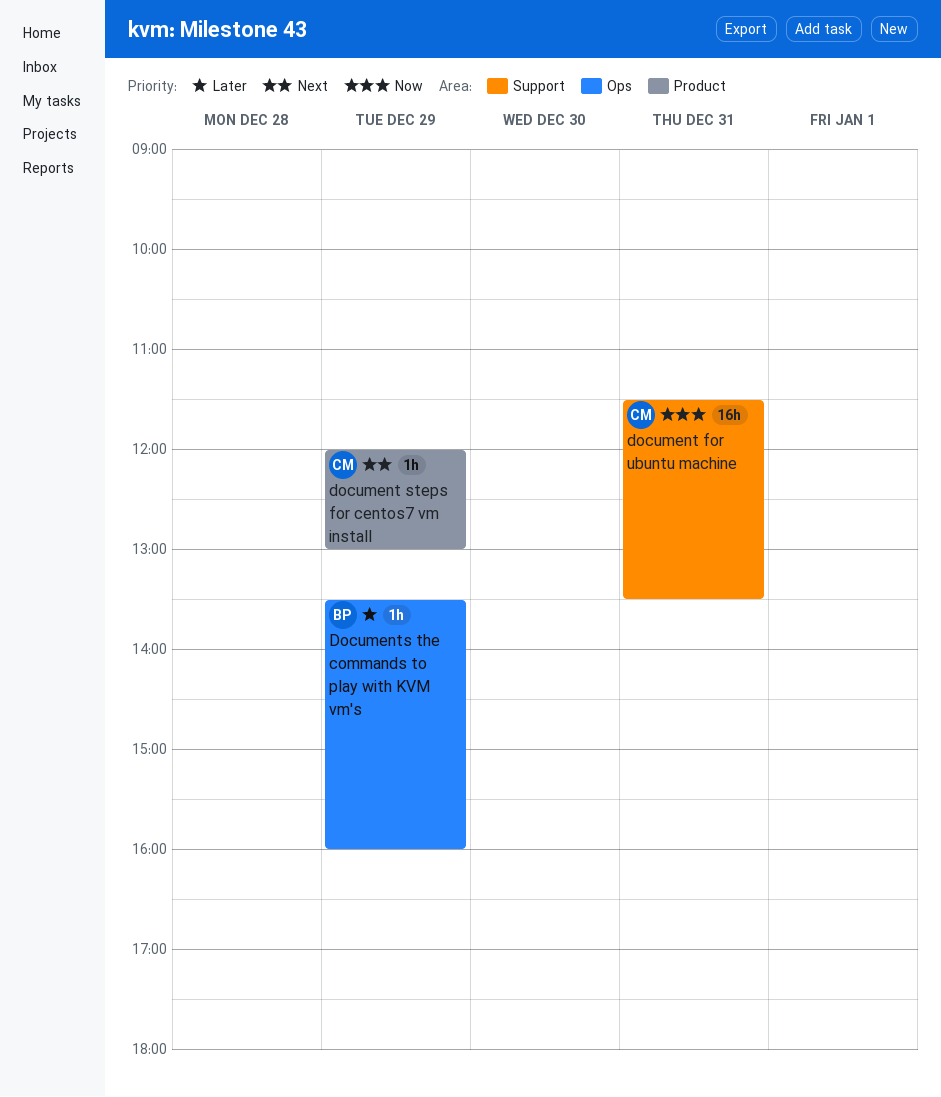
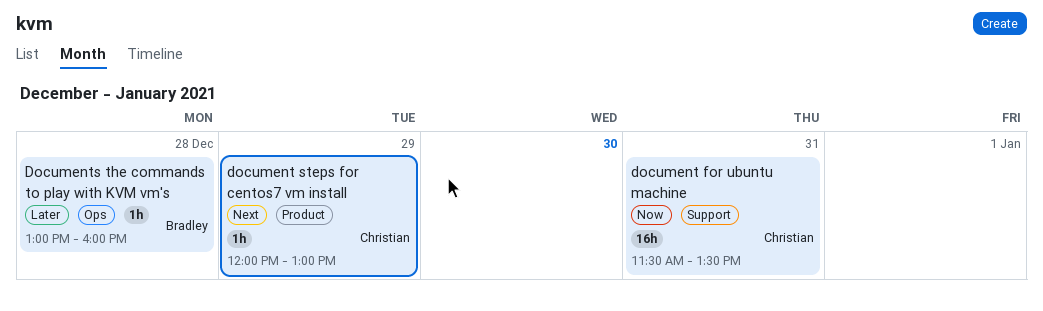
Documents the commands to play with KVM vm's, day: Dec 29 -> Dec 28
Documents the commands to play with KVM vm's, begins: 13:30 -> 13:00

